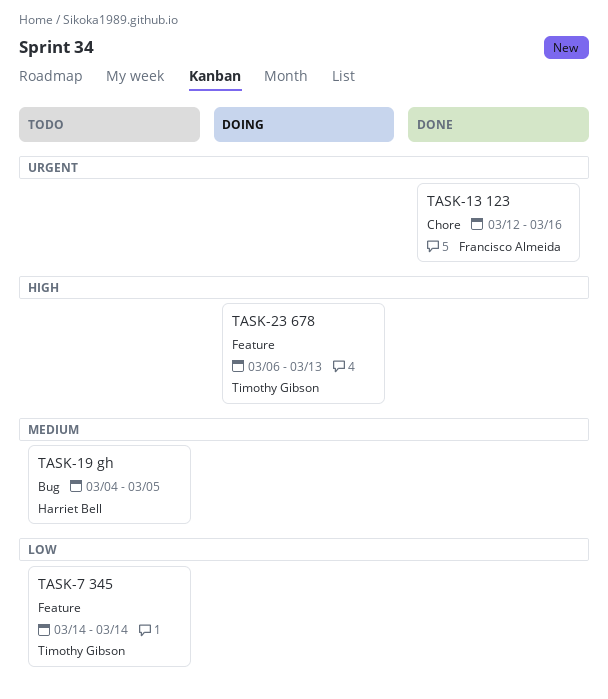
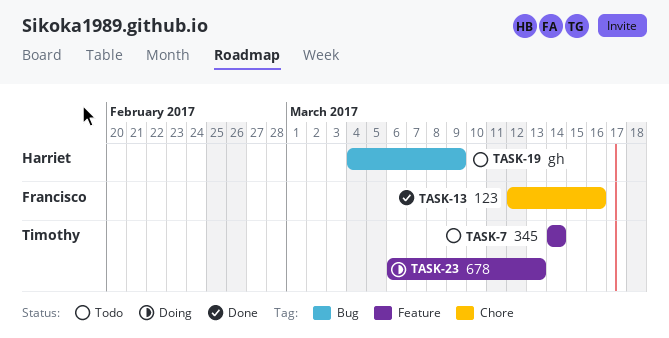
TASK-19, due: Mar 5 -> Mar 9

